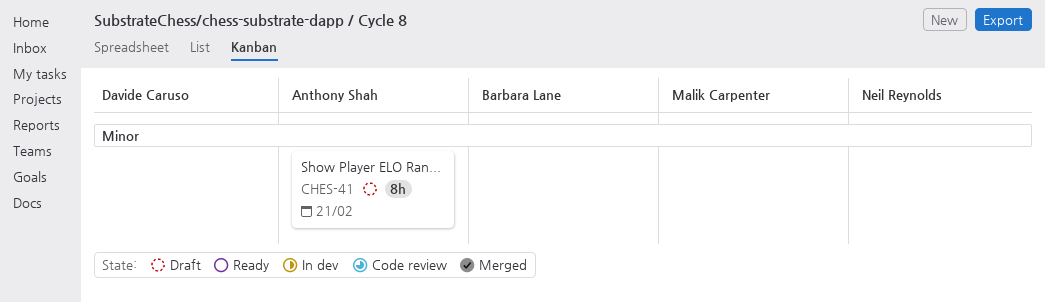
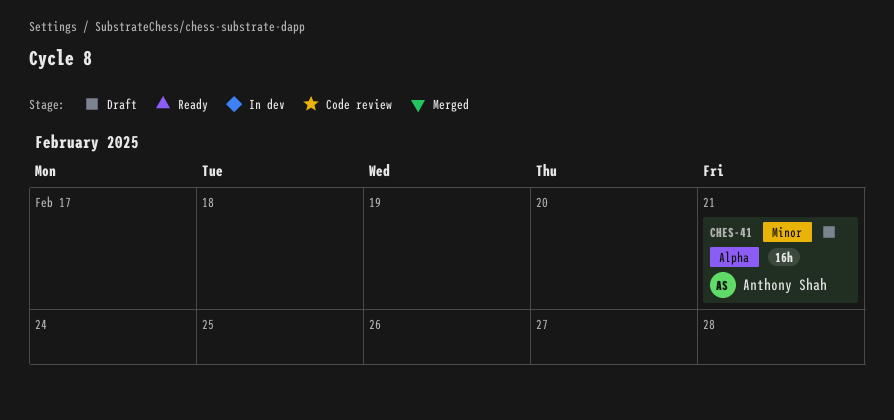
CHES-41, estimate: 8h -> 16h

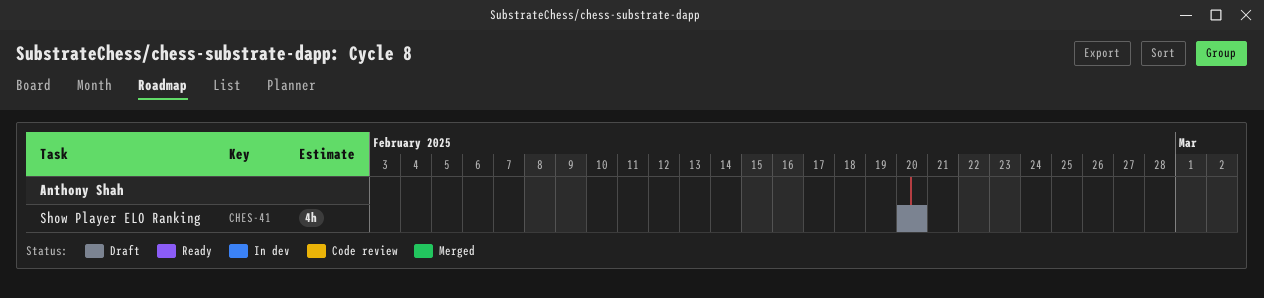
CHES-41, estimate: 16h -> 4h
CHES-41, due: Feb 21 -> Feb 20

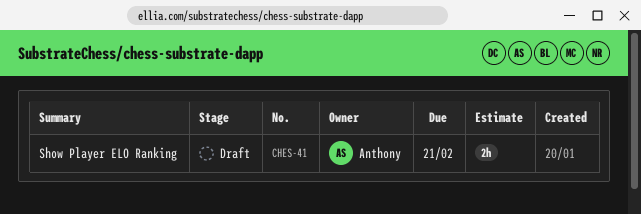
CHES-41, estimate: 4h -> 2h
CHES-41, due: Feb 20 -> Feb 21

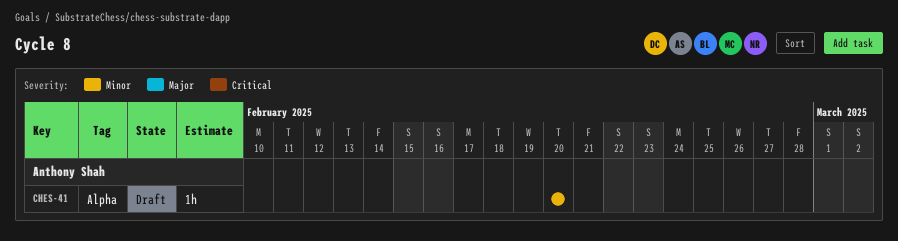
CHES-41, estimate: 2h -> 1h
CHES-41, due: Feb 21 -> Feb 20

